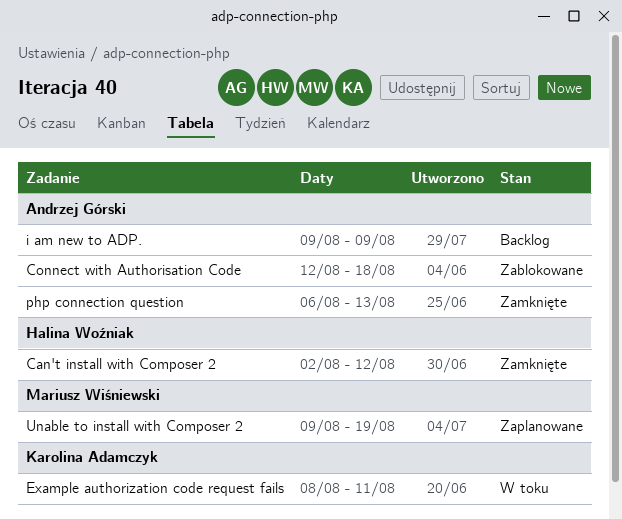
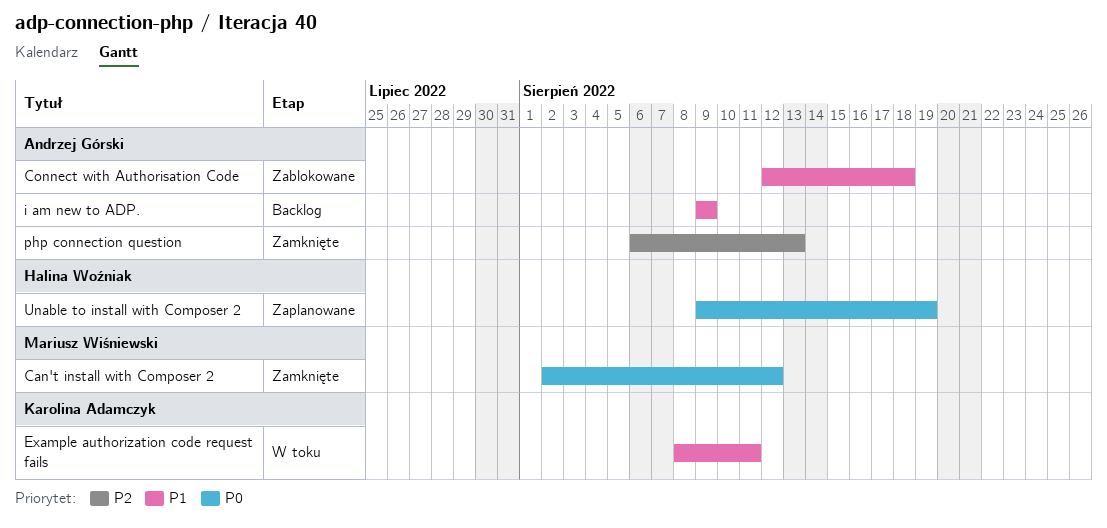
Can't install with Composer 2, owner: Halina Woźniak -> Mariusz Wiśniewski
Unable to install with Composer 2, owner: Mariusz Wiśniewski -> Halina Woźniak

